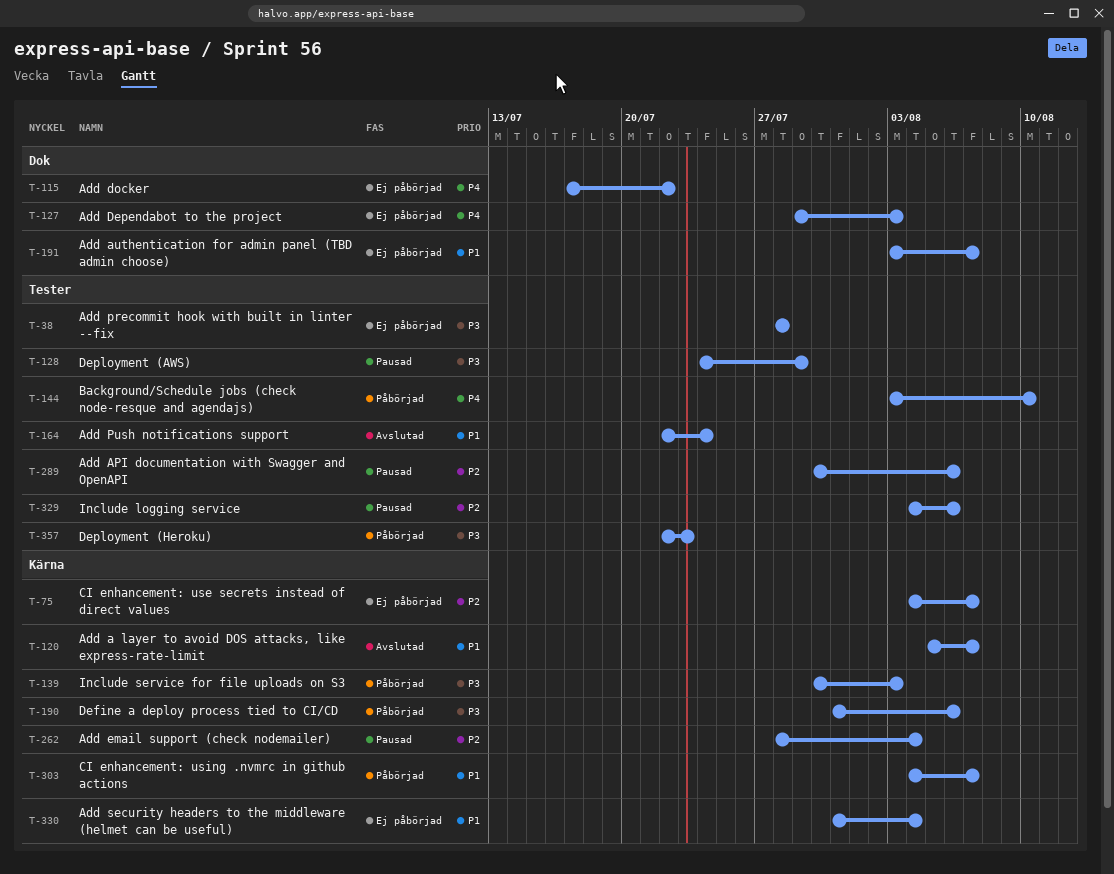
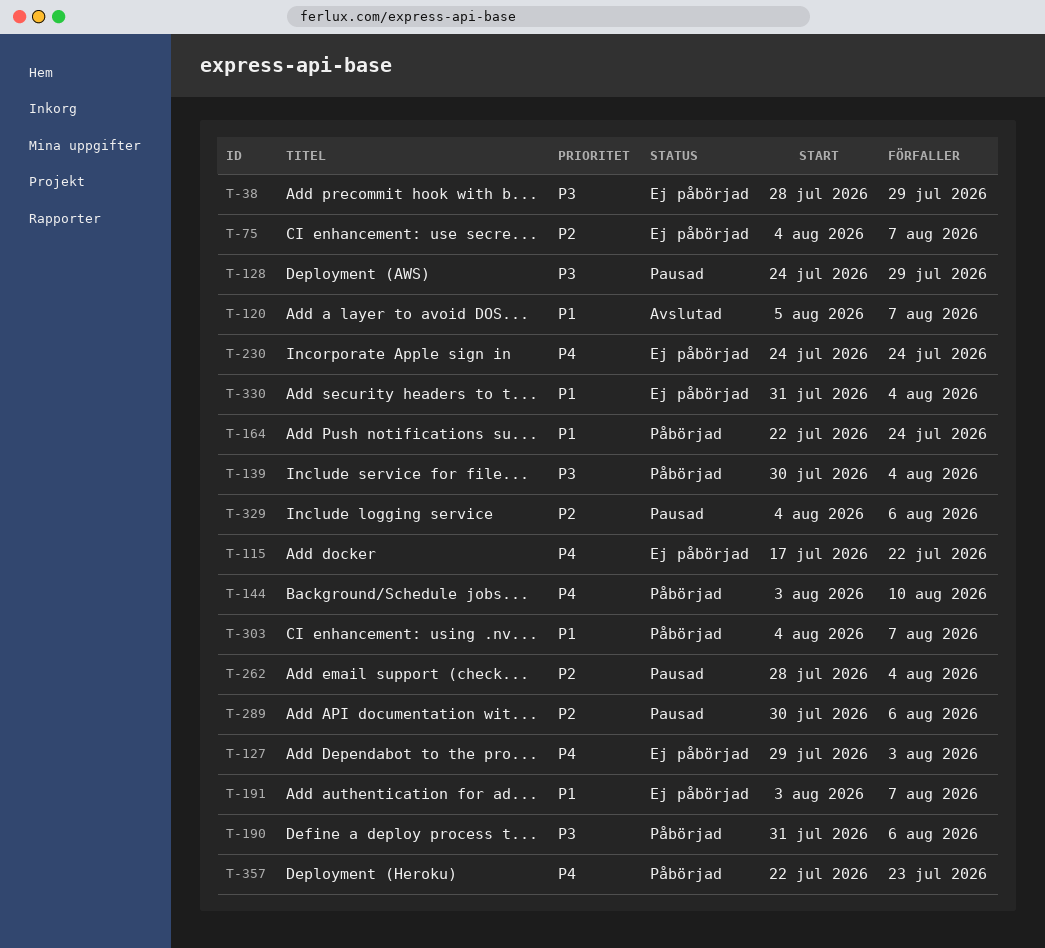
T-38, due: Jul 28 -> Jul 29
T-139, due: Aug 3 -> Aug 4
T-164, status: Avslutad -> Påbörjad
T-230: none -> present
T-357, priority: P3 -> P4

